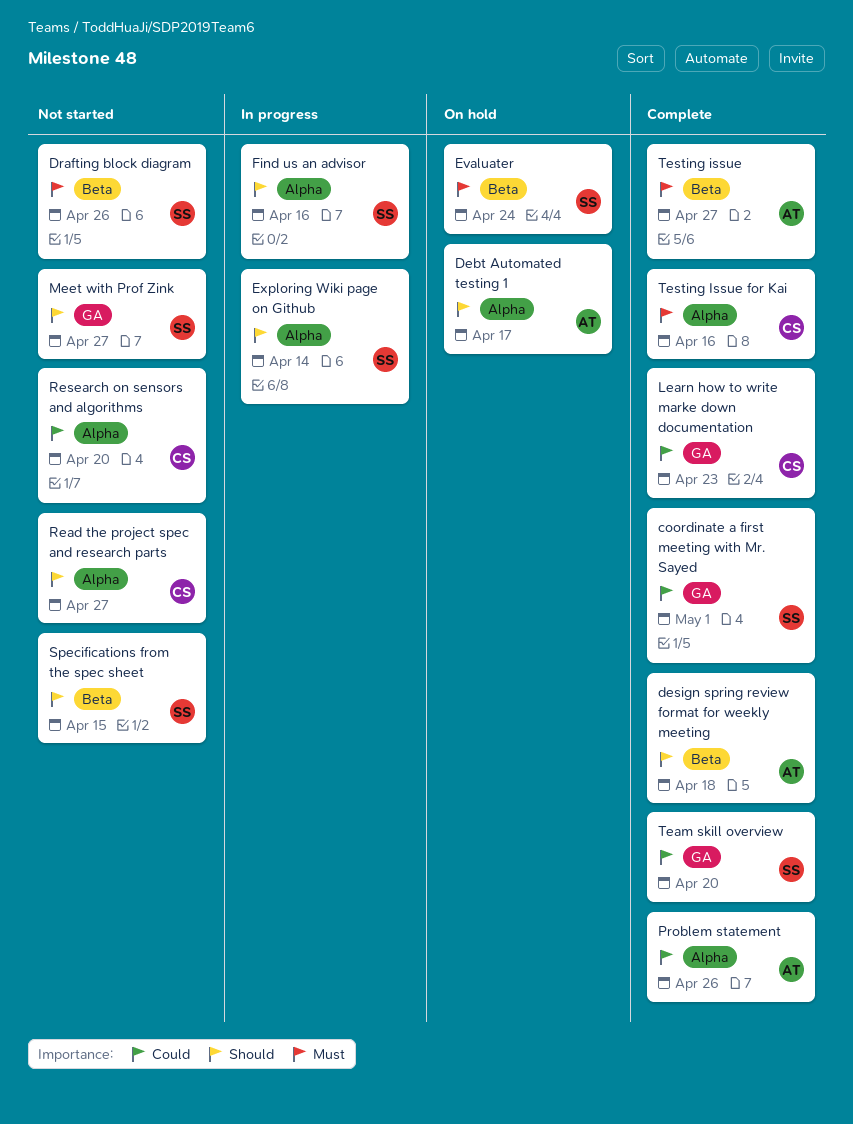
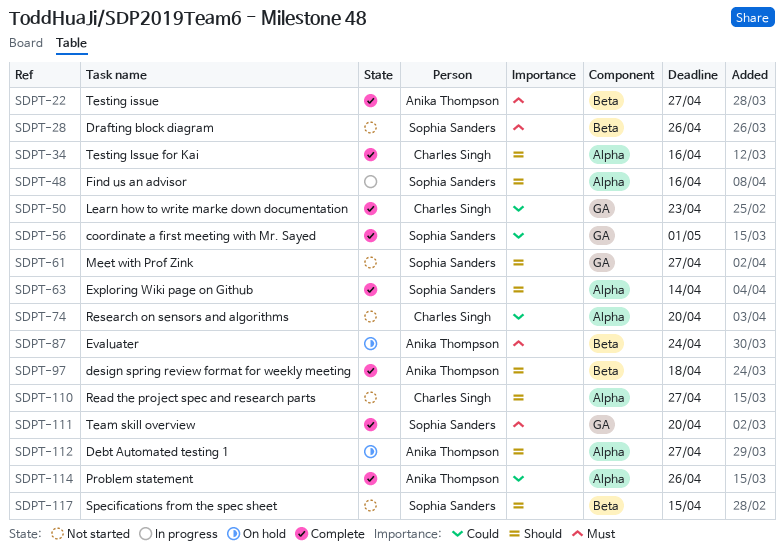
Debt Automated testing 1, due: Apr 17 -> Apr 27
Evaluater, owner: Sophia Sanders -> Anika Thompson
Exploring Wiki page on Github, status: In progress -> Complete
Team skill overview, priority: Could -> Must
Testing Issue for Kai, priority: Must -> Should

